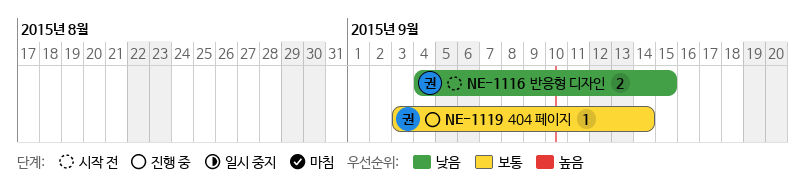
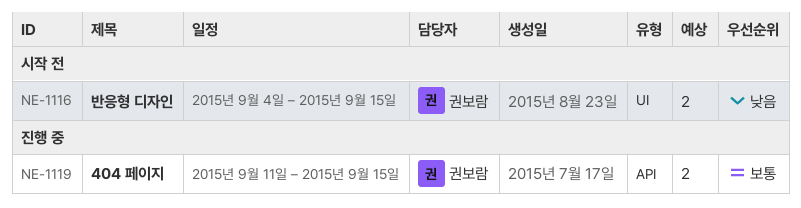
NE-1119, estimate: 1 -> 2
NE-1119, start: Sep 3 -> Sep 11
NE-1119, due: Sep 14 -> Sep 15

